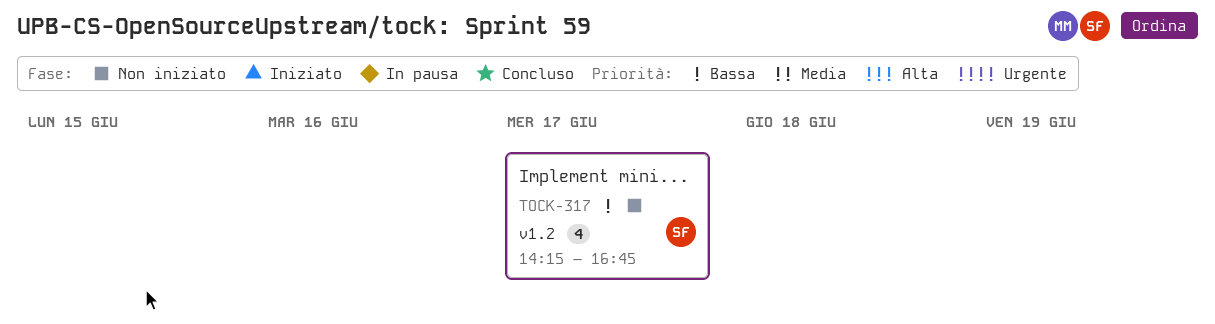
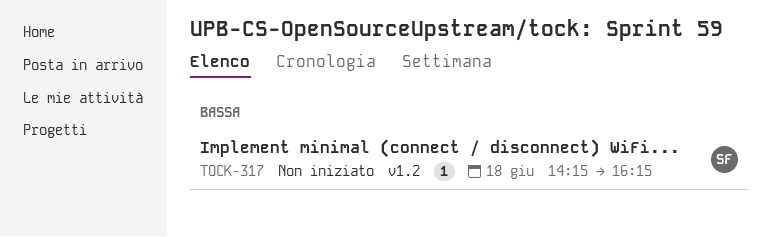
TOCK-317, estimate: 4 -> 1
TOCK-317, day: Jun 17 -> Jun 18
TOCK-317, ends: 16:45 -> 16:15

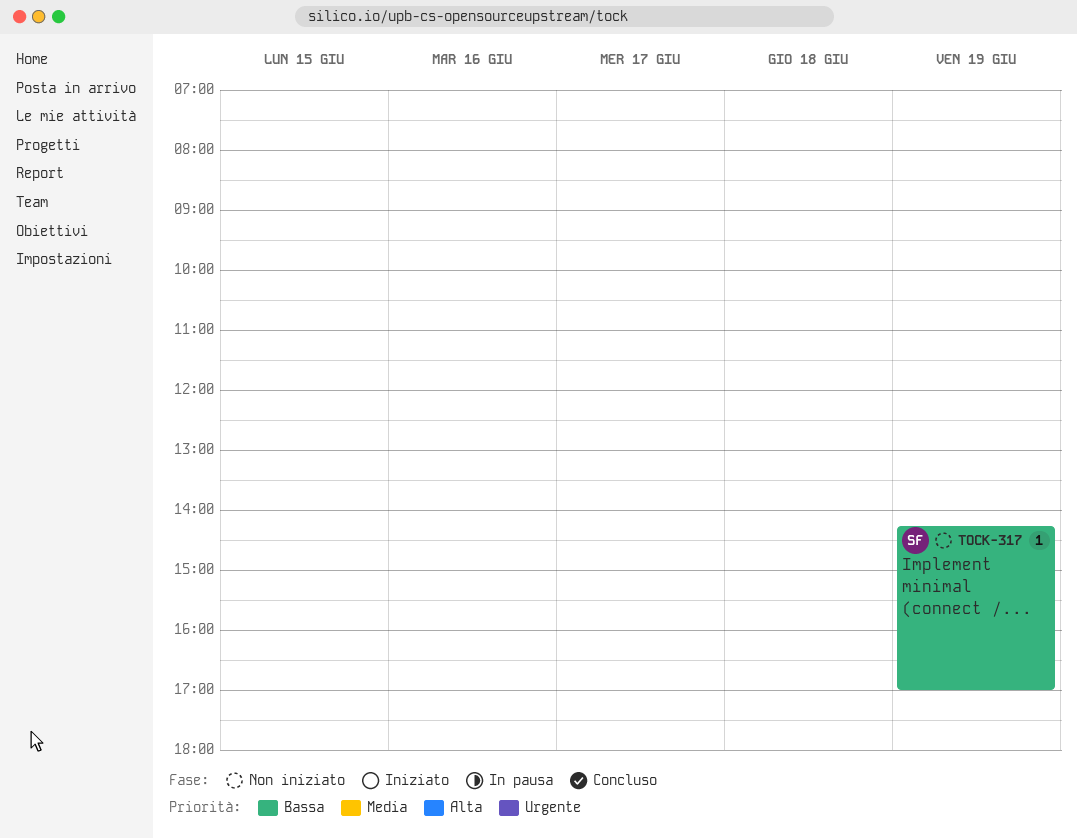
TOCK-317, day: Jun 18 -> Jun 19
TOCK-317, ends: 16:15 -> 17:00

